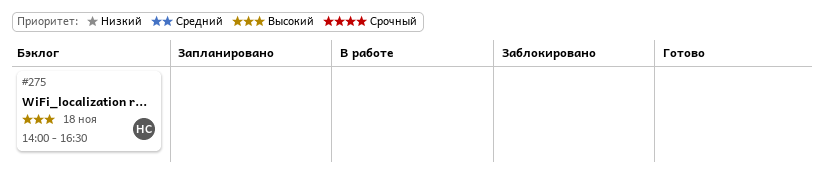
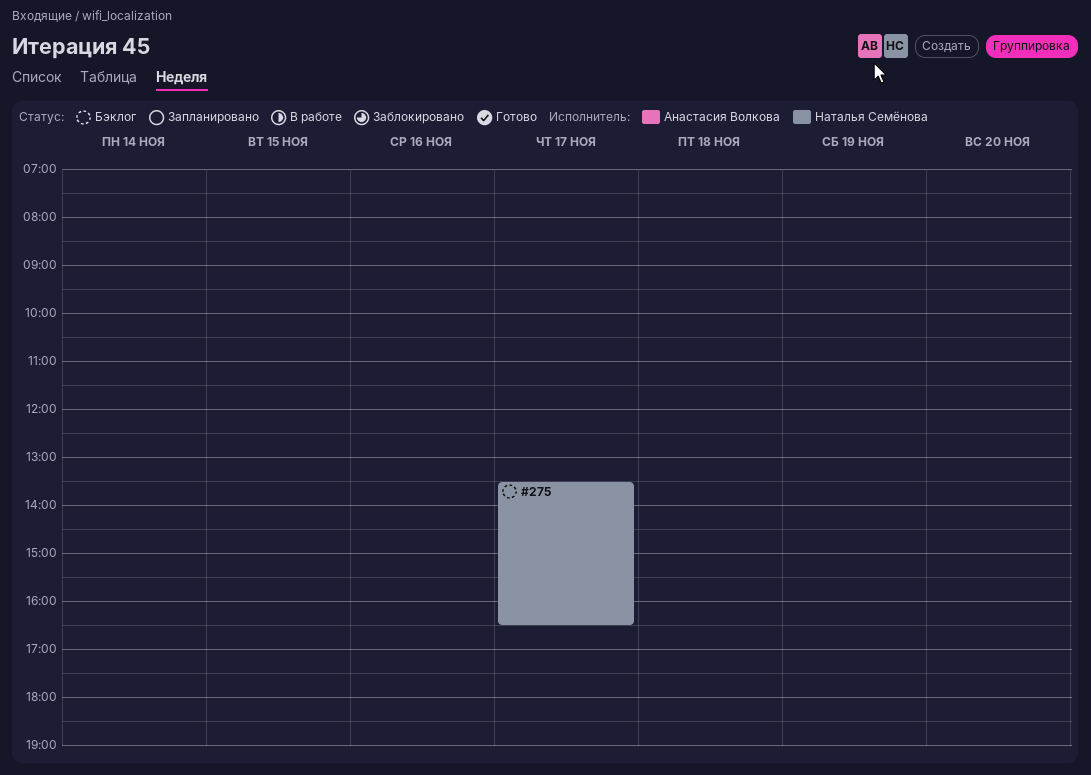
#275, day: Nov 18 -> Nov 17
#275, begins: 14:00 -> 13:30

